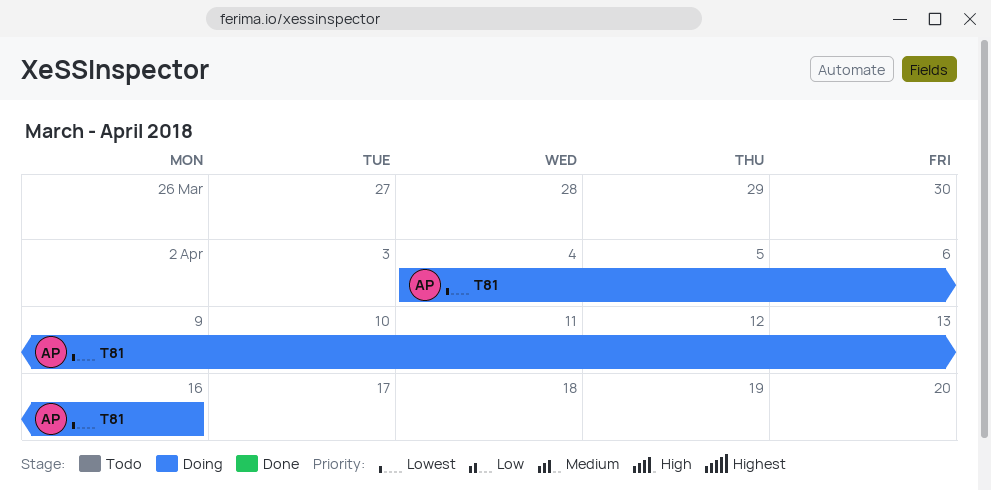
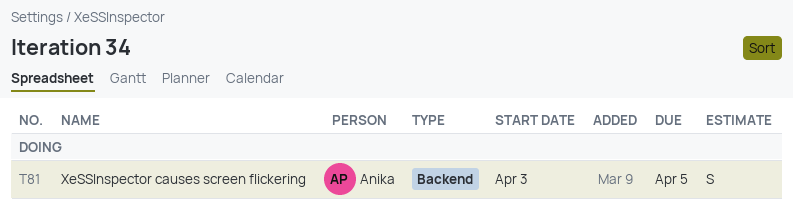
T81, start: Apr 4 -> Apr 3
T81, due: Apr 16 -> Apr 5

